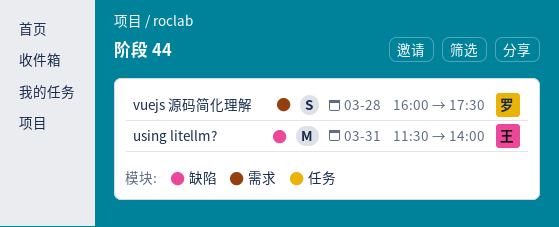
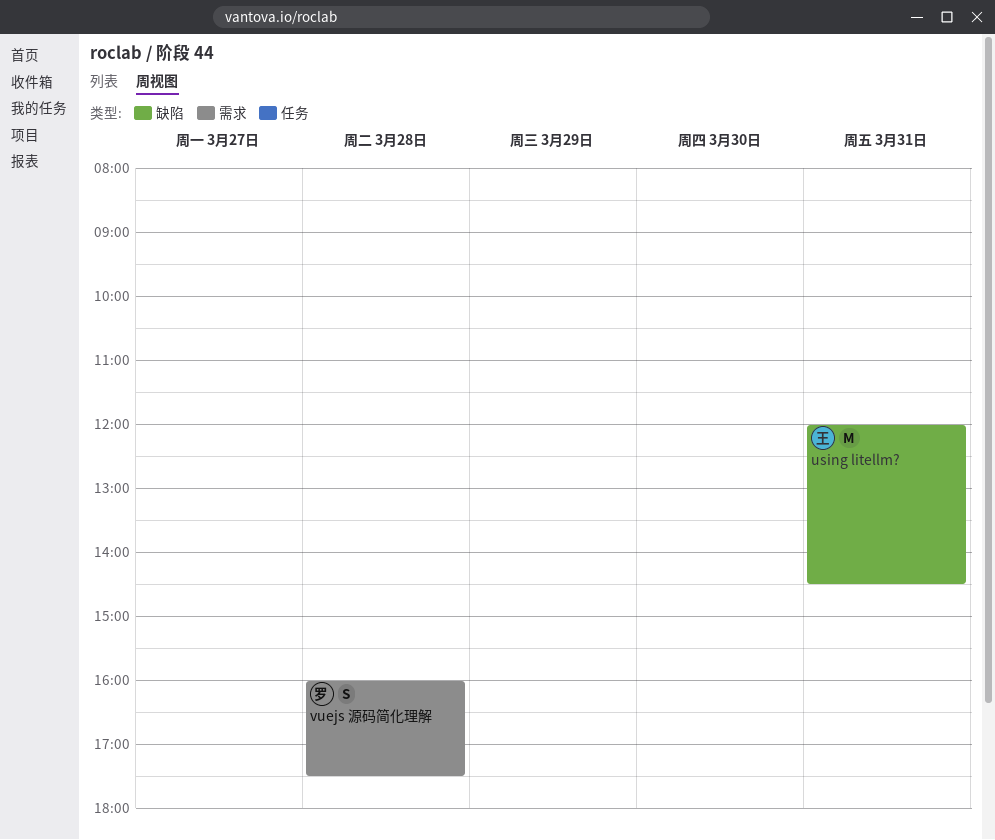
using litellm?, begins: 11:30 -> 12:00
using litellm?, ends: 14:00 -> 14:30

